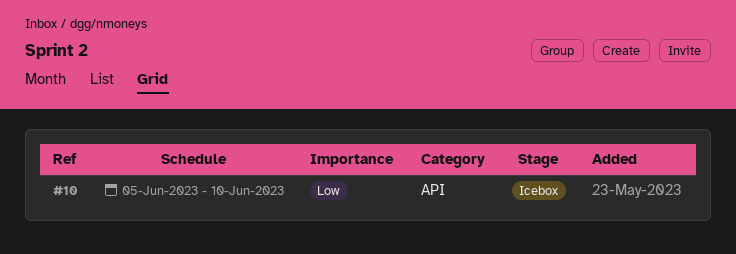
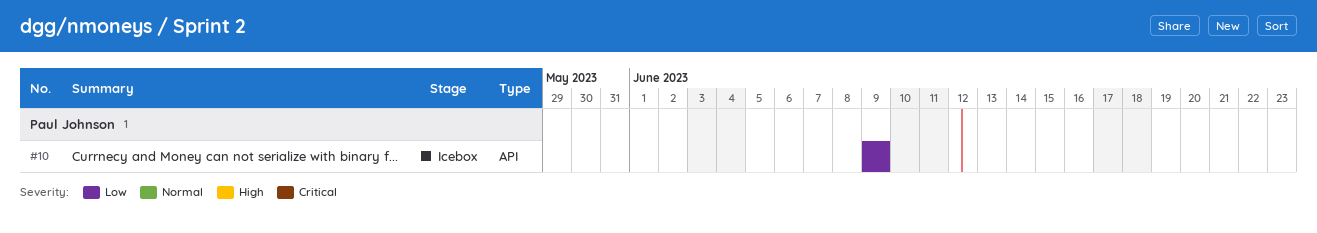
#10, start: Jun 5 -> Jun 9
#10, due: Jun 10 -> Jun 9

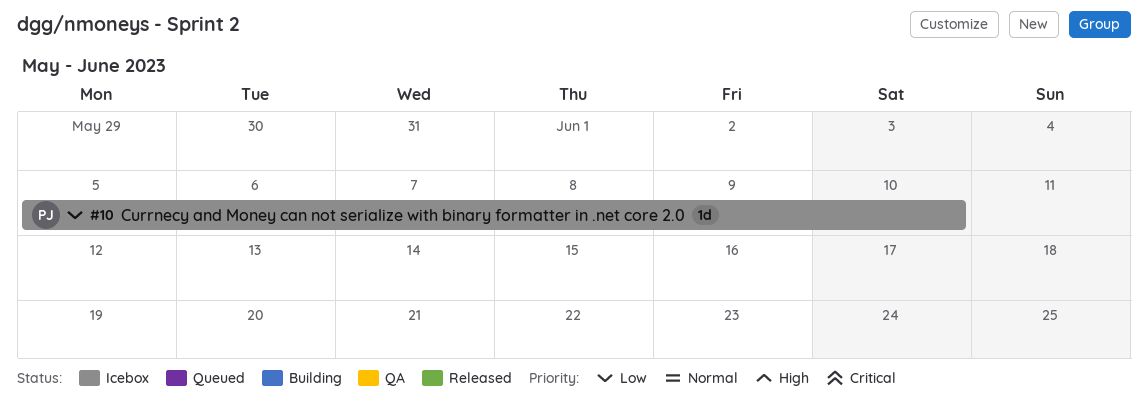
#10, start: Jun 9 -> Jun 5
#10, due: Jun 9 -> Jun 10

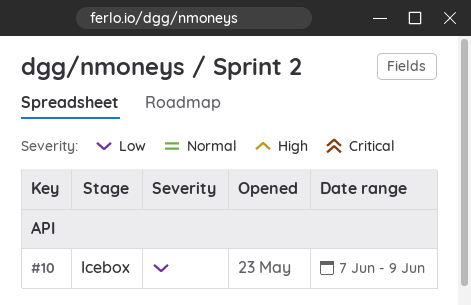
#10, start: Jun 5 -> Jun 7
#10, due: Jun 10 -> Jun 9

